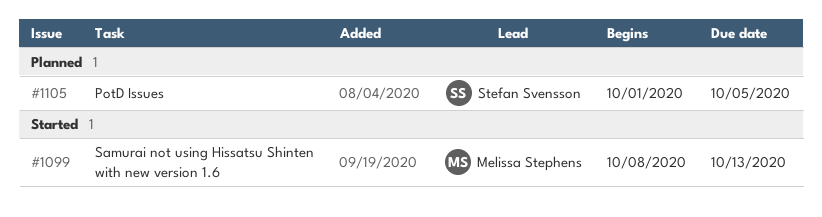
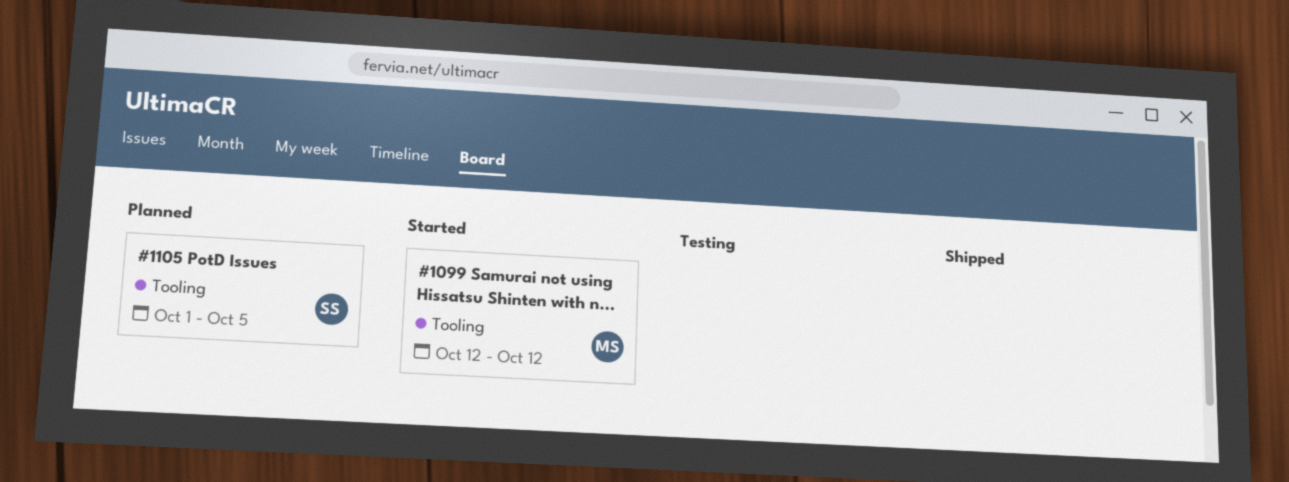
#1099, start: Oct 8 -> Oct 12
#1099, due: Oct 13 -> Oct 12

